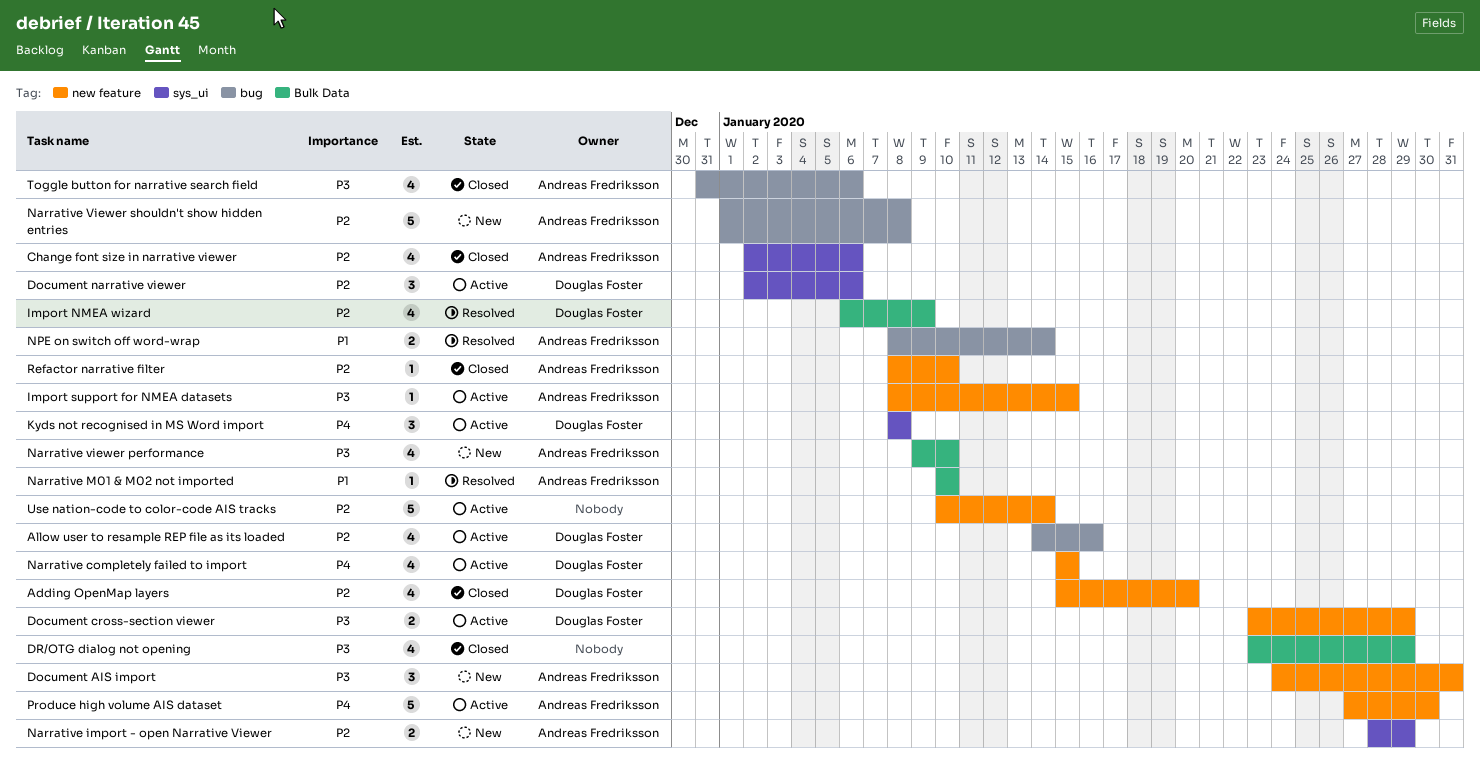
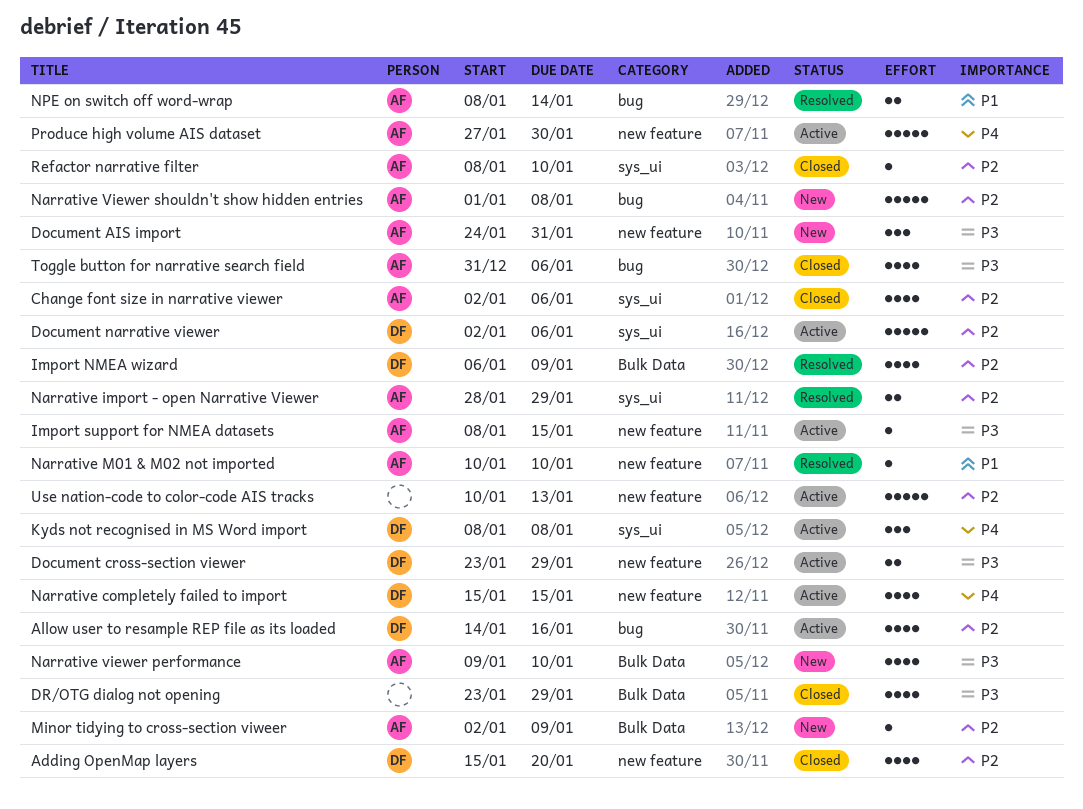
Document narrative viewer, estimate: 3 -> 5
Minor tidying to cross-section viweer: none -> present
Narrative import - open Narrative Viewer, status: New -> Resolved
Narrative M01 & M02 not imported, label: Bulk Data -> new feature
Refactor narrative filter, label: new feature -> sys_ui
Use nation-code to color-code AIS tracks, due: Jan 14 -> Jan 13

